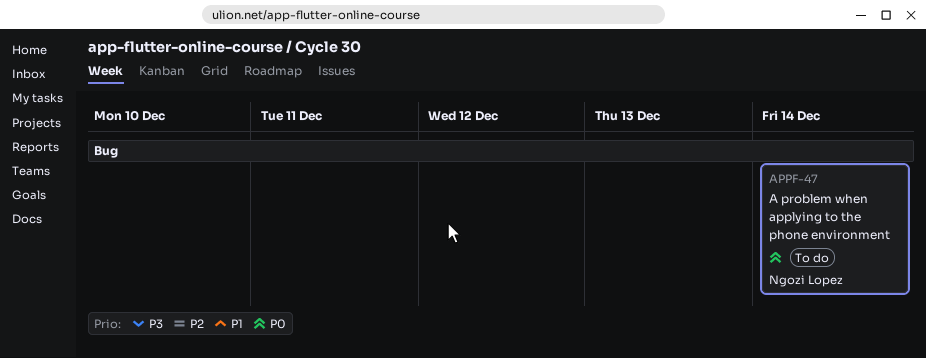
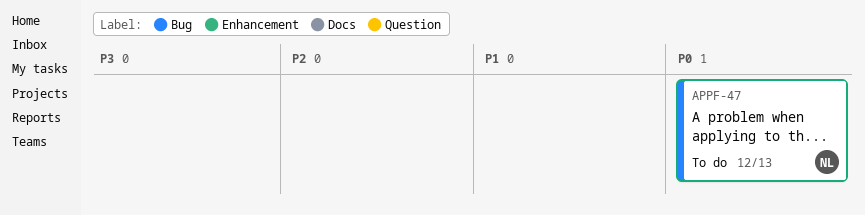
APPF-47, due: Dec 14 -> Dec 13

